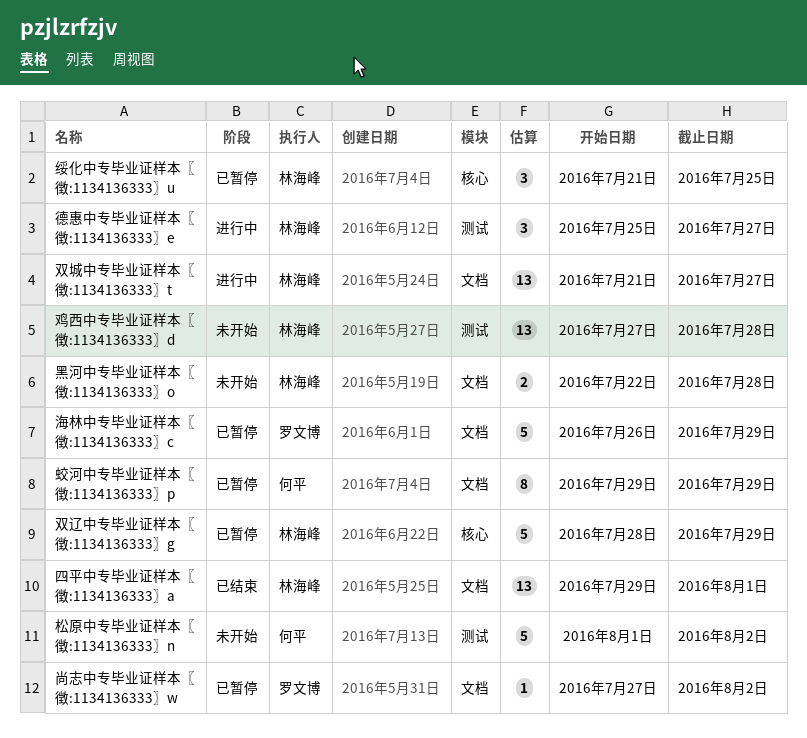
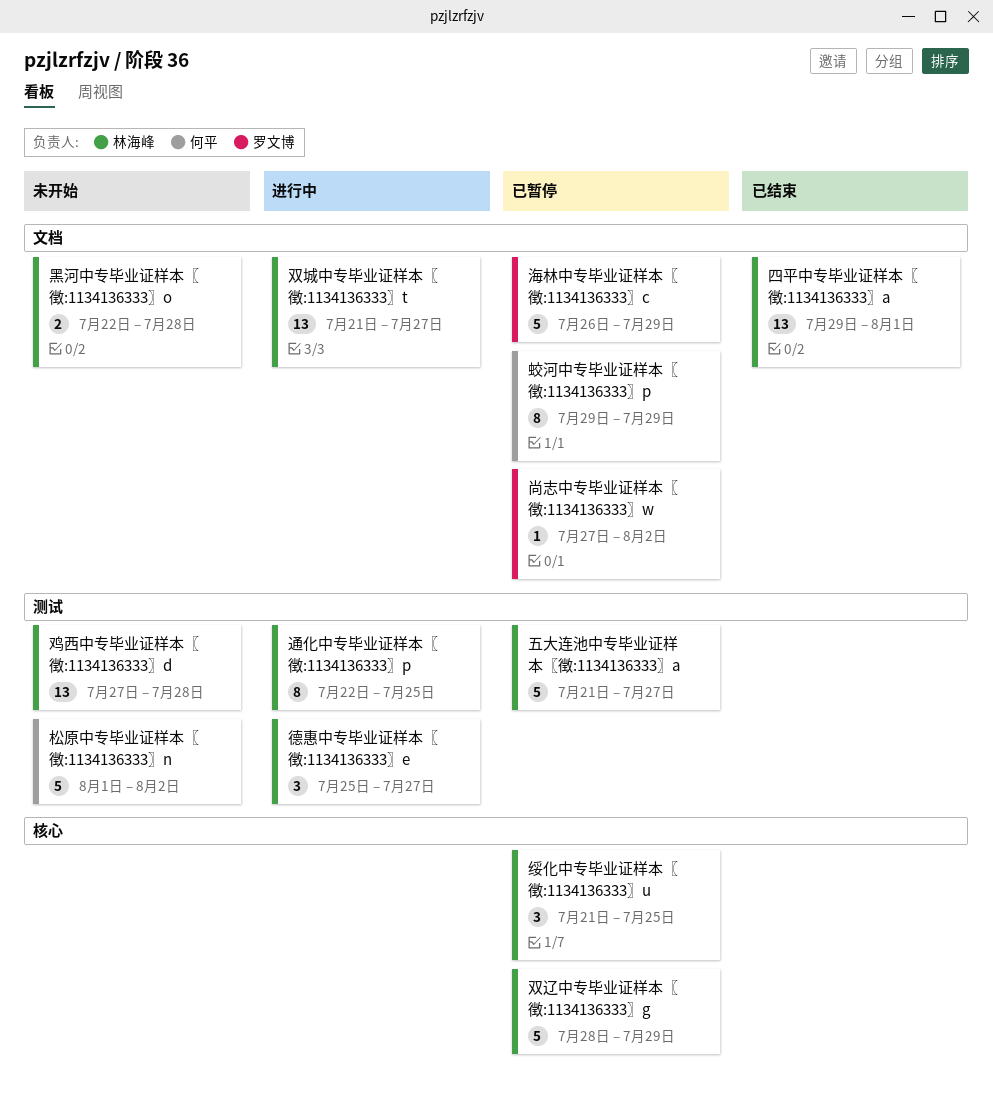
五大连池中专毕业证样本〖徴:1134136333〗a: none -> present
通化中专毕业证样本〖徴:1134136333〗p: none -> present

